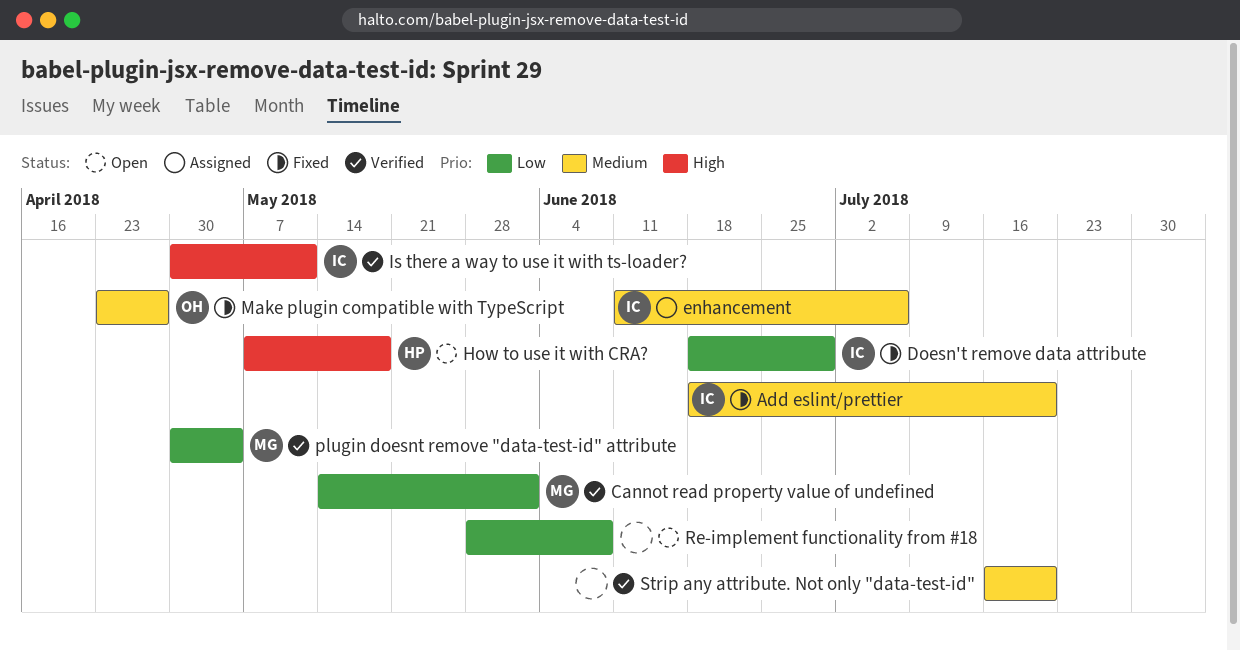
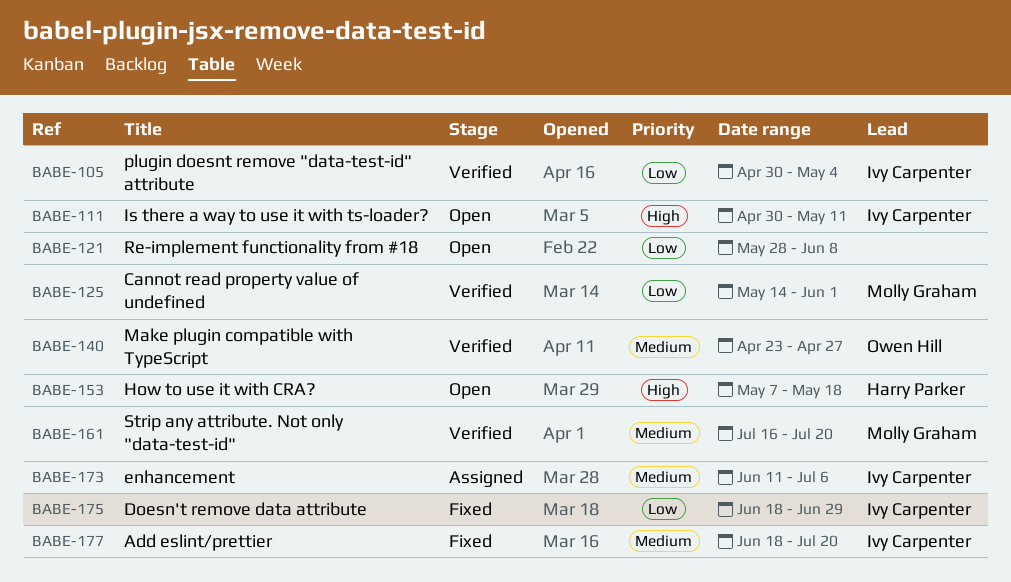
Is there a way to use it with ts-loader?, status: Verified -> Open
Make plugin compatible with TypeScript, status: Fixed -> Verified
plugin doesnt remove "data-test-id" attribute, owner: Molly Graham -> Ivy Carpenter
Strip any attribute. Not only "data-test-id", owner: none -> Molly Graham

